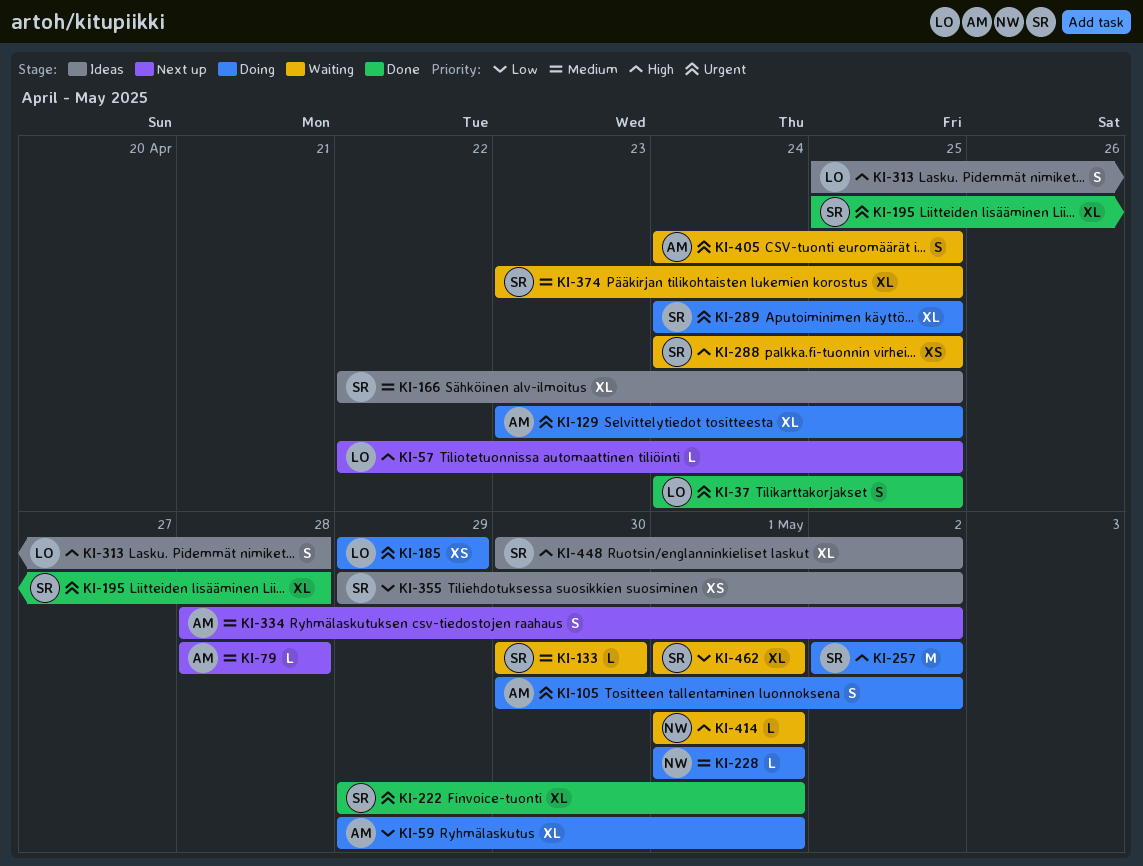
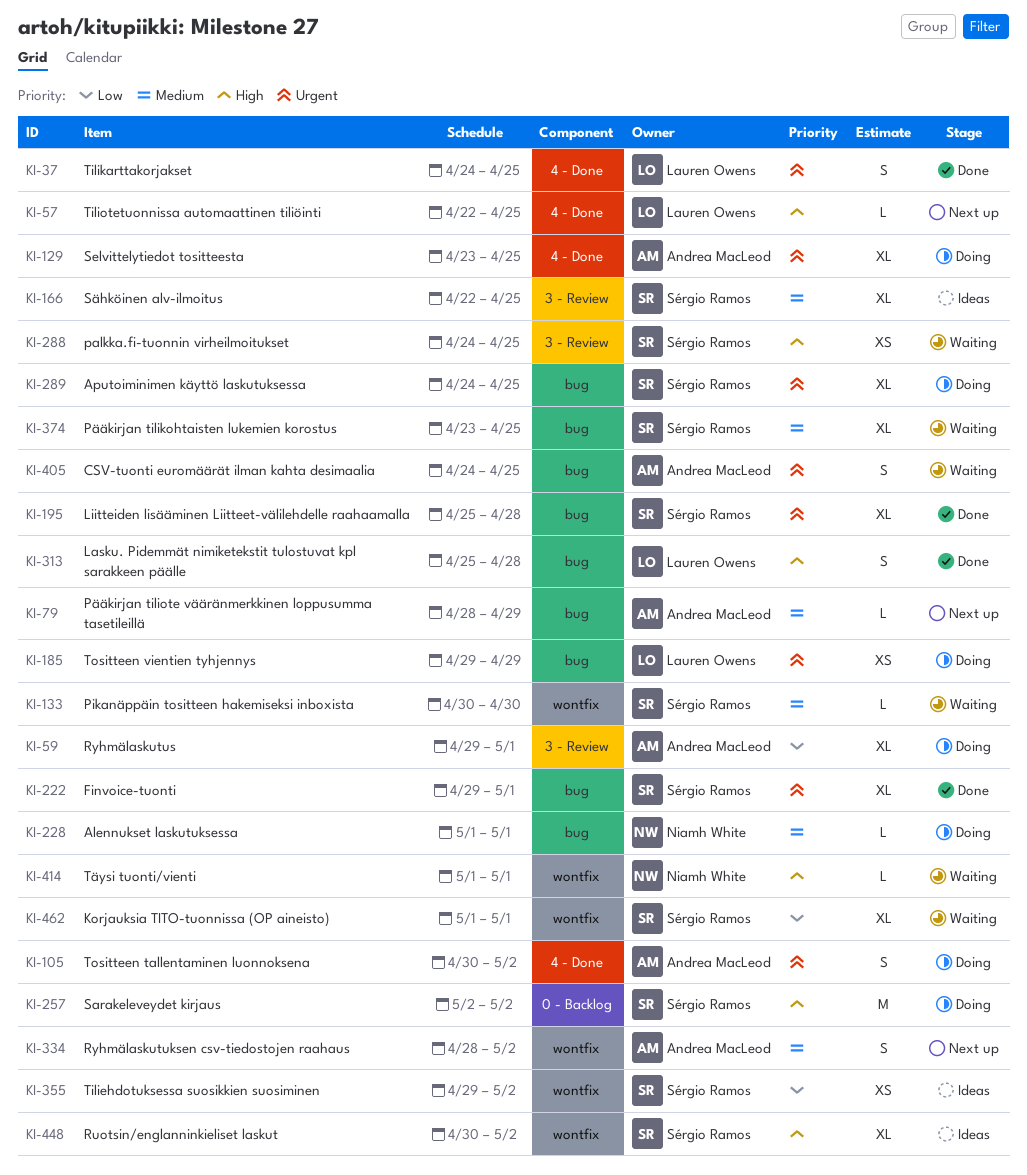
KI-79, due: Apr 28 -> Apr 29
KI-313, status: Ideas -> Done

